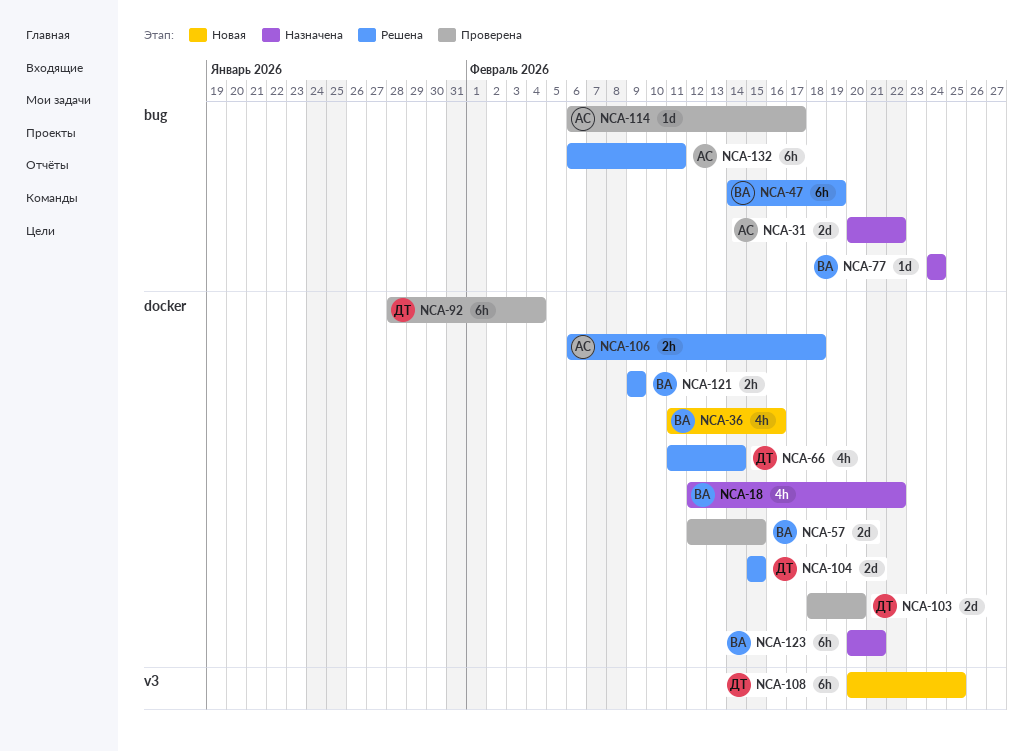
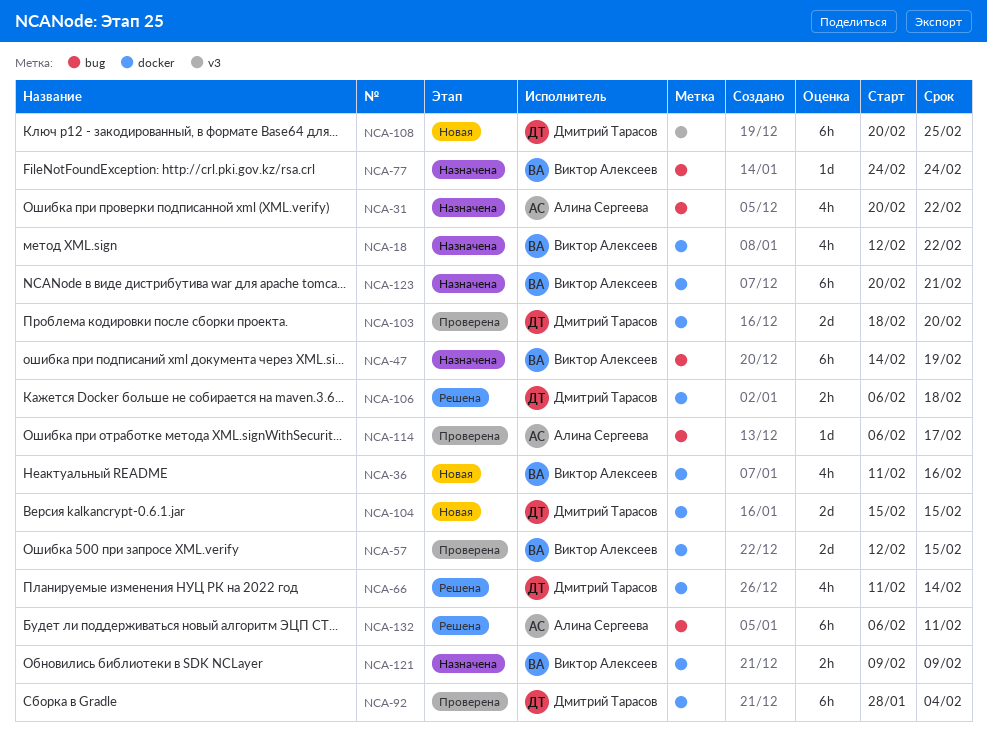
NCA-31, estimate: 2d -> 4h
NCA-47, status: Решена -> Назначена
NCA-104, status: Решена -> Новая
NCA-106, owner: Алина Сергеева -> Дмитрий Тарасов
NCA-121, status: Решена -> Назначена

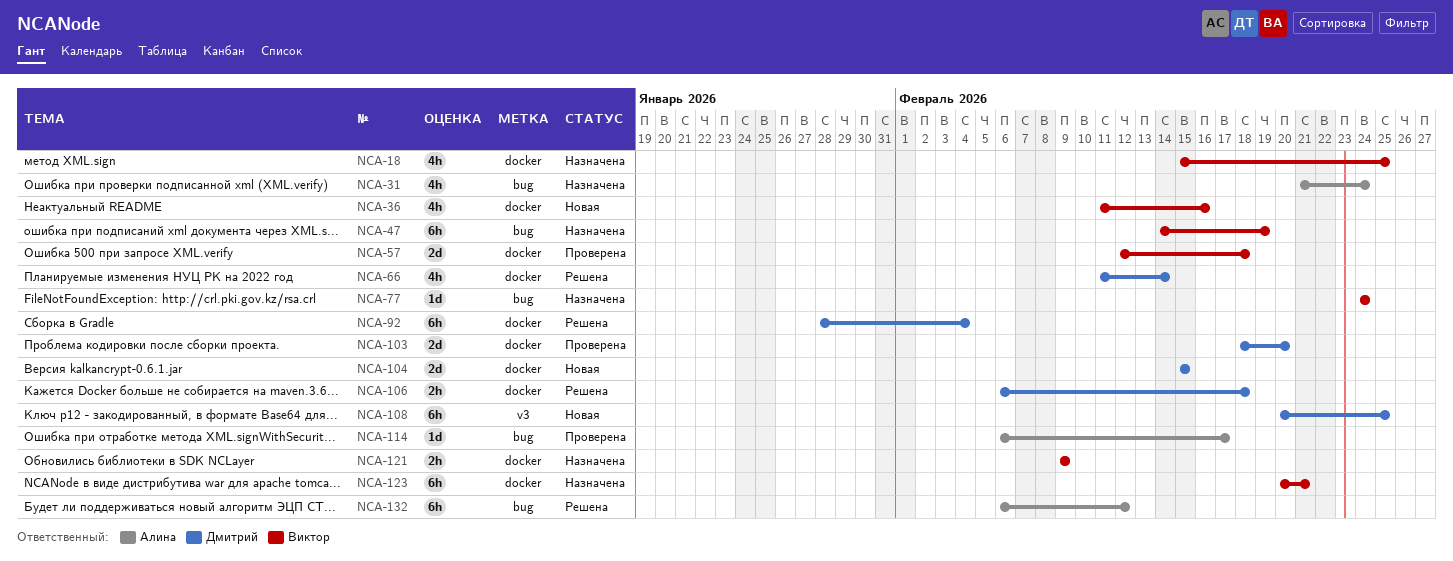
NCA-18, start: Feb 12 -> Feb 15
NCA-18, due: Feb 22 -> Feb 25
NCA-31, start: Feb 20 -> Feb 21
NCA-31, due: Feb 22 -> Feb 24
NCA-57, due: Feb 15 -> Feb 18
NCA-92, status: Проверена -> Решена
NCA-132, due: Feb 11 -> Feb 12

